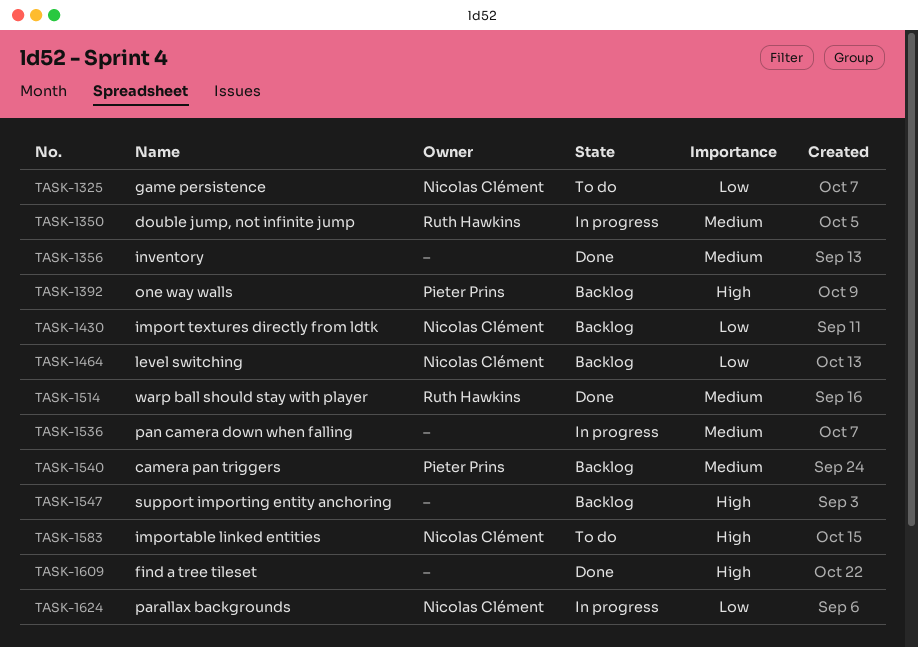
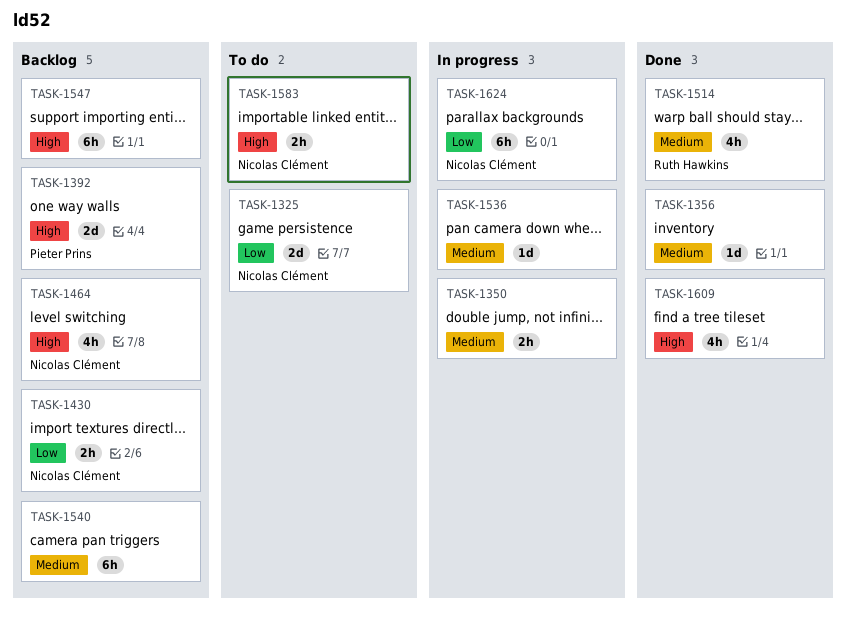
TASK-1350, owner: Ruth Hawkins -> none
TASK-1464, priority: Low -> High
TASK-1540, owner: Pieter Prins -> none

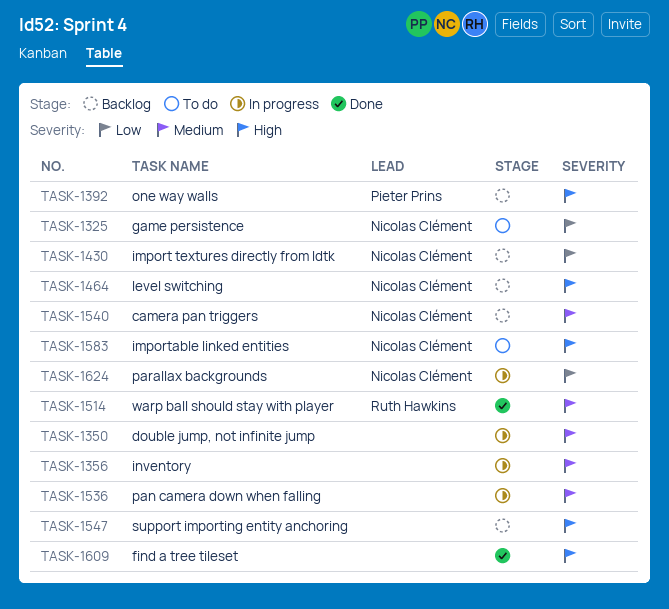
TASK-1356, status: Done -> In progress
TASK-1540, owner: none -> Nicolas Clément

